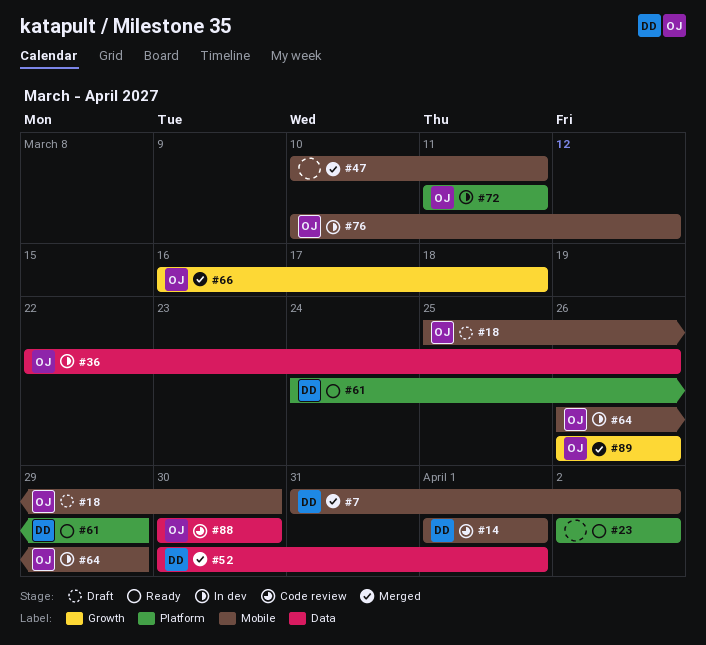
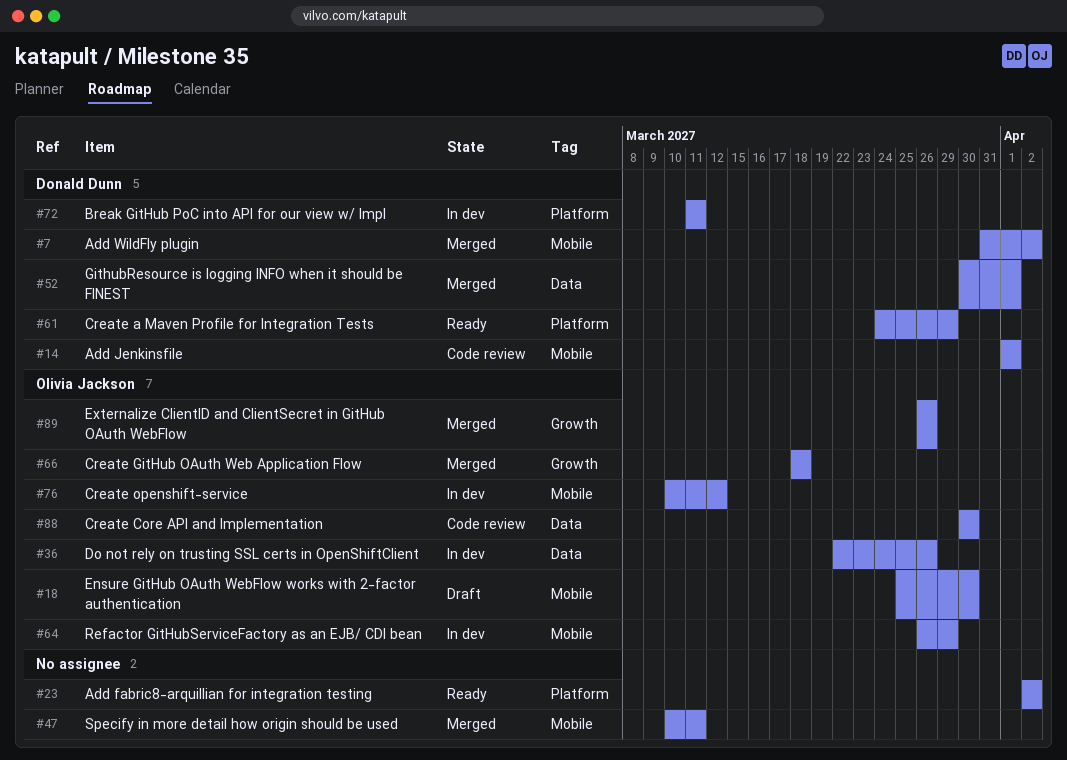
#66, start: Mar 16 -> Mar 18
#72, owner: Olivia Jackson -> Donald Dunn

